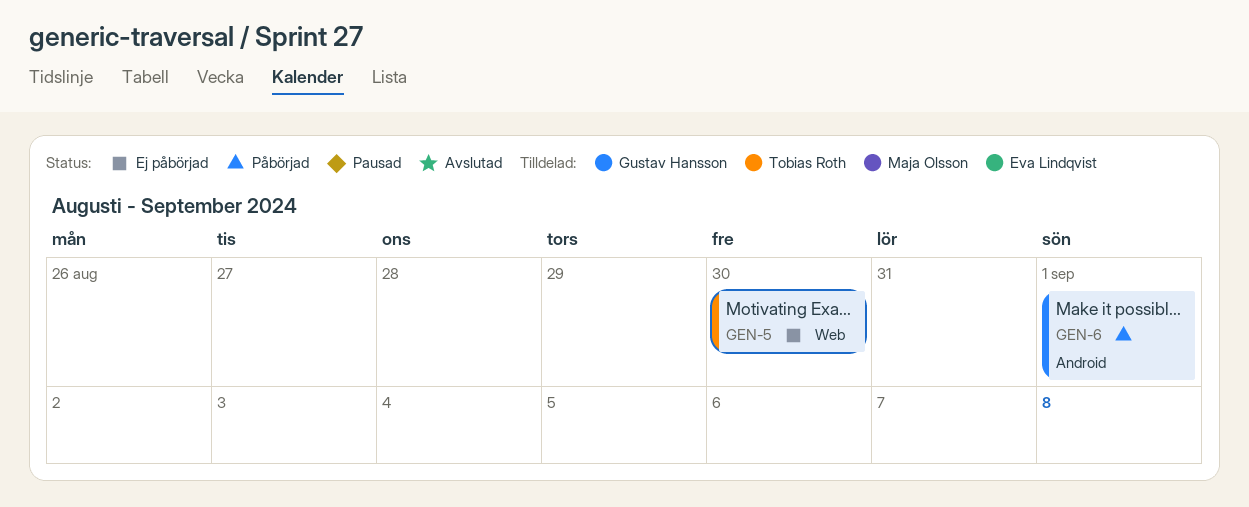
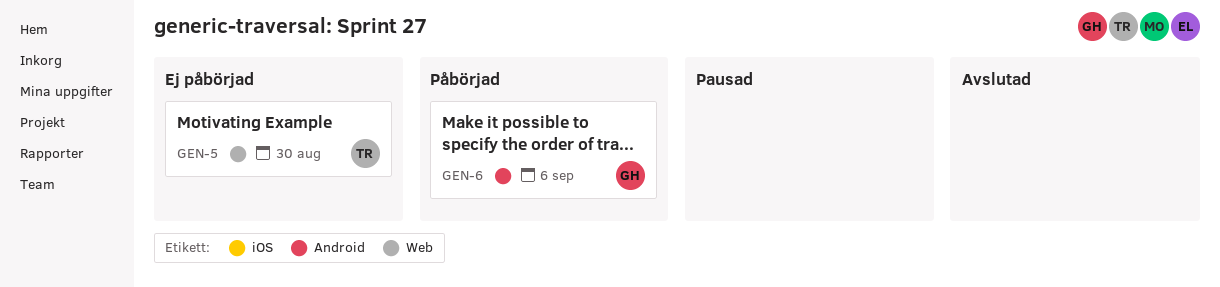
GEN-6, due: Sep 1 -> Sep 6

